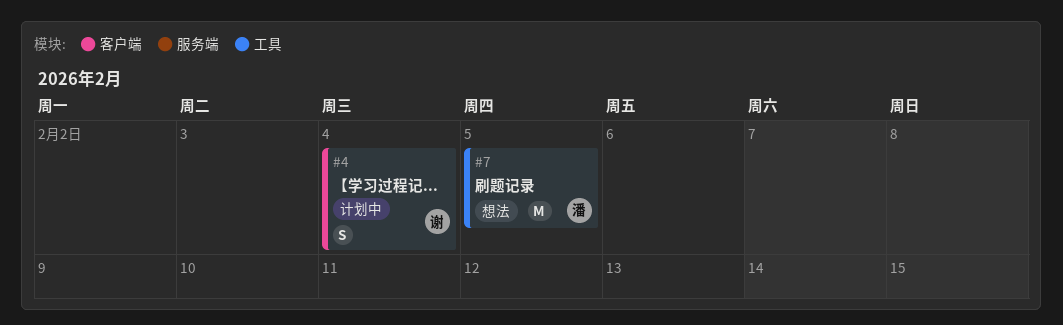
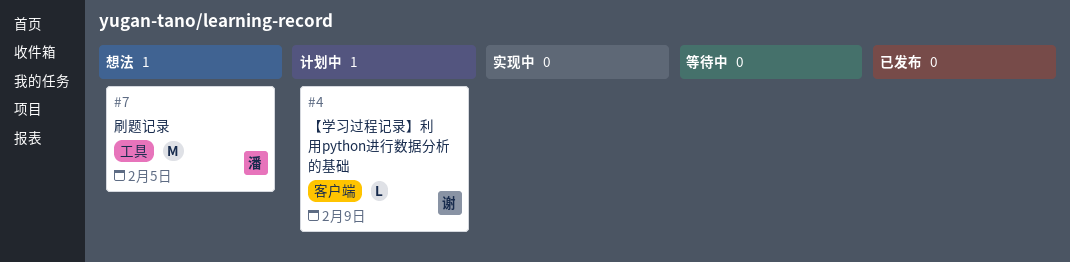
#4, estimate: S -> L
#4, due: Feb 4 -> Feb 9

